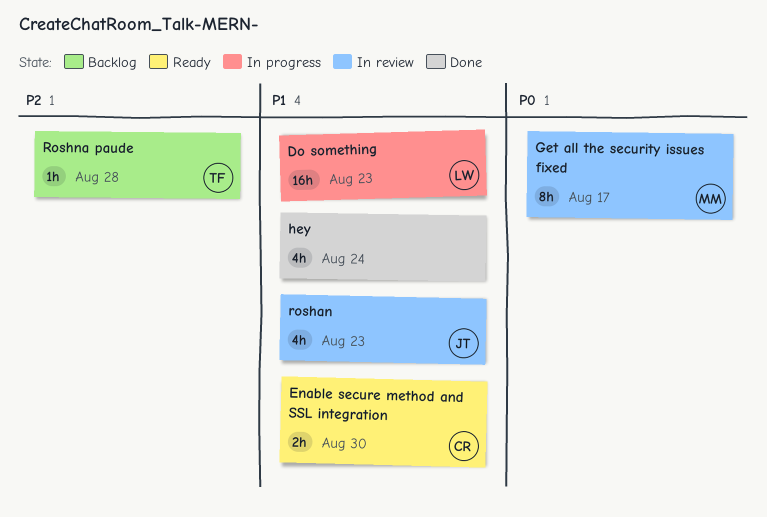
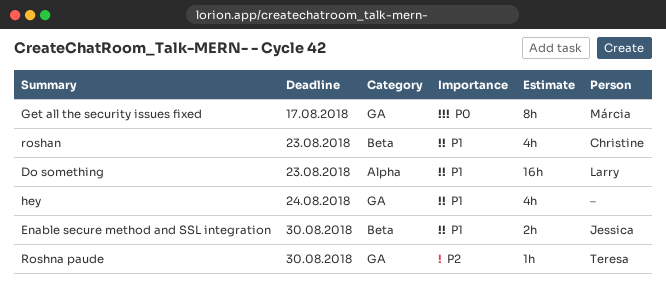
Enable secure method and SSL integration, owner: Christine -> Jessica
roshan, owner: Jessica -> Christine
Roshna paude, due: Aug 28 -> Aug 30

